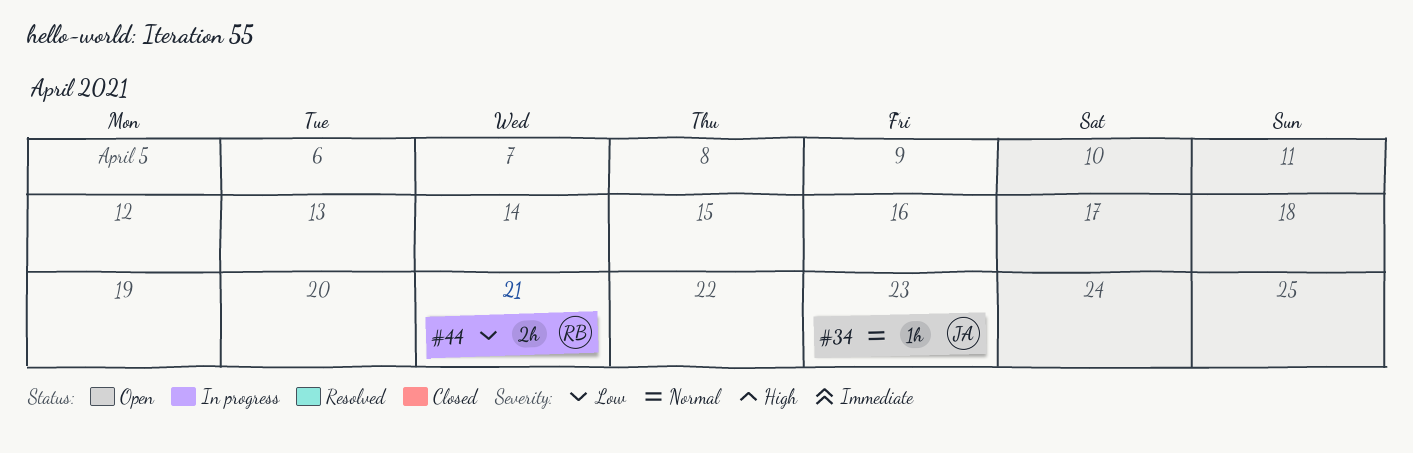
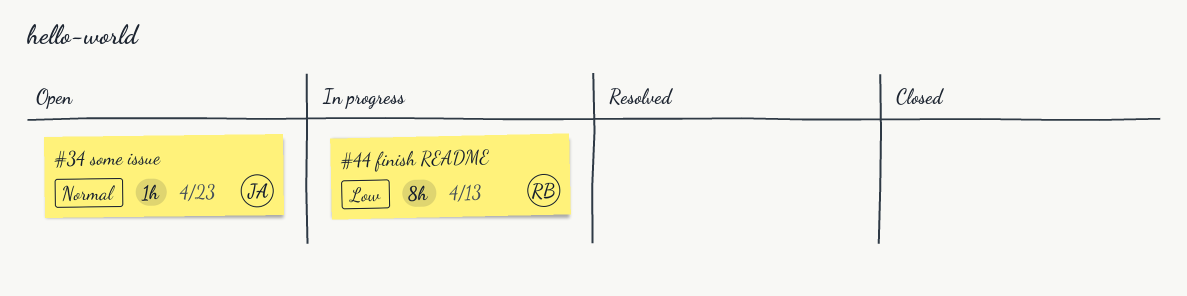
#44, estimate: 2h -> 8h
#44, due: Apr 21 -> Apr 13

